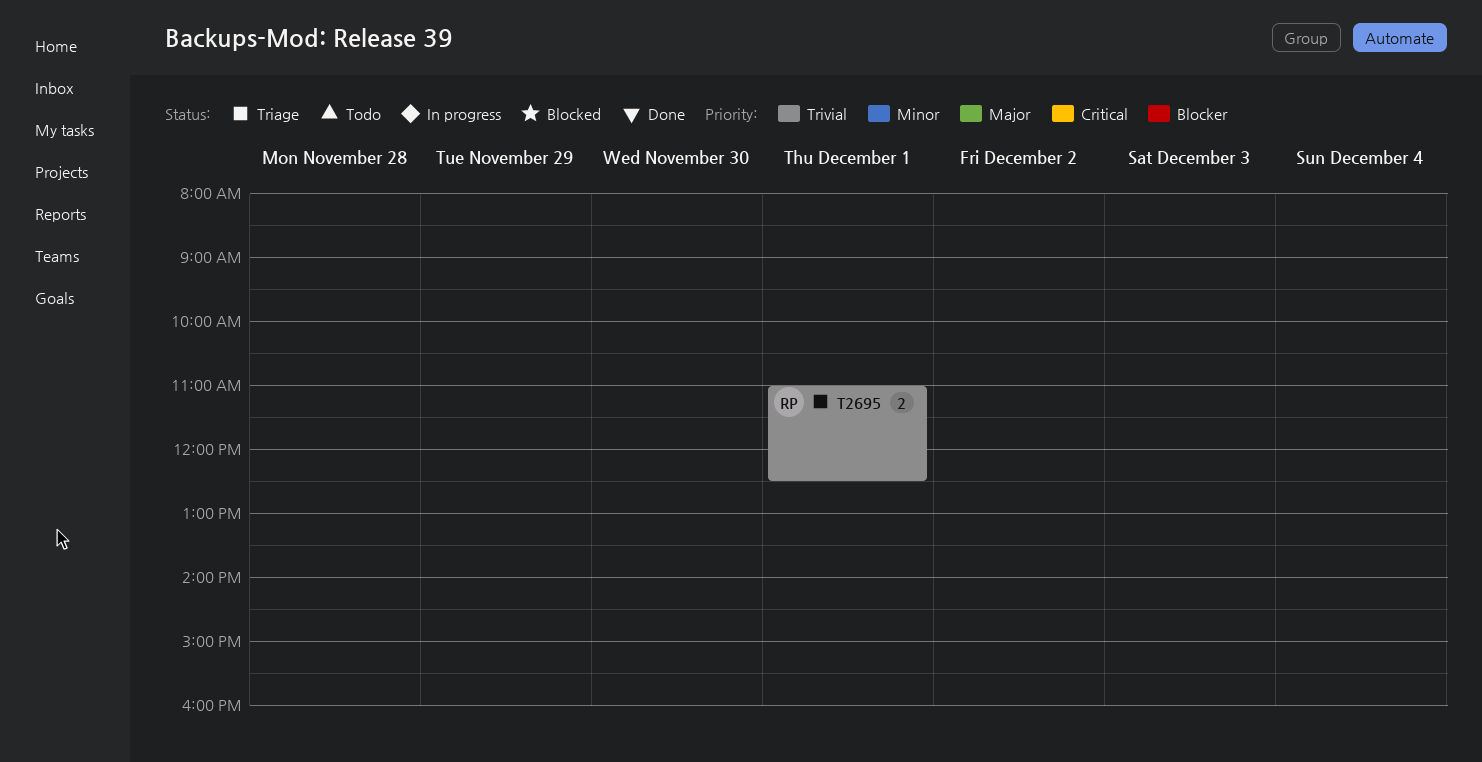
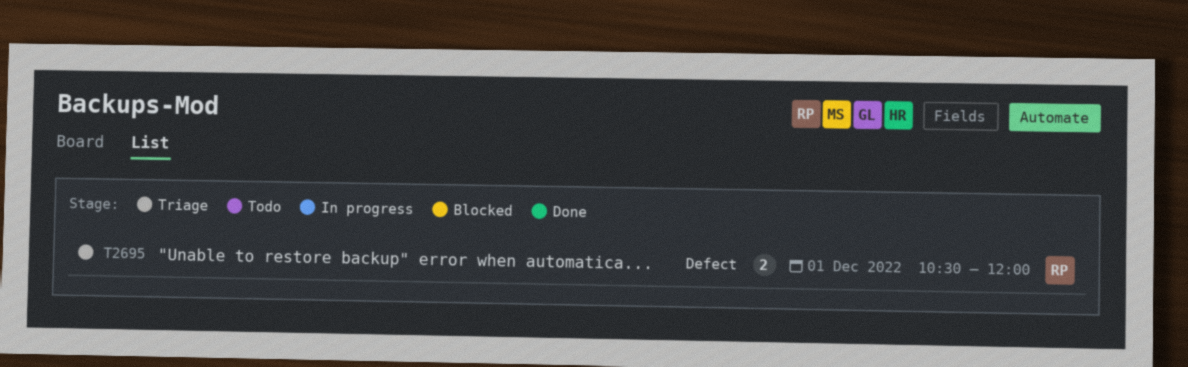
T2695, begins: 11:00 -> 10:30
T2695, ends: 12:30 -> 12:00

